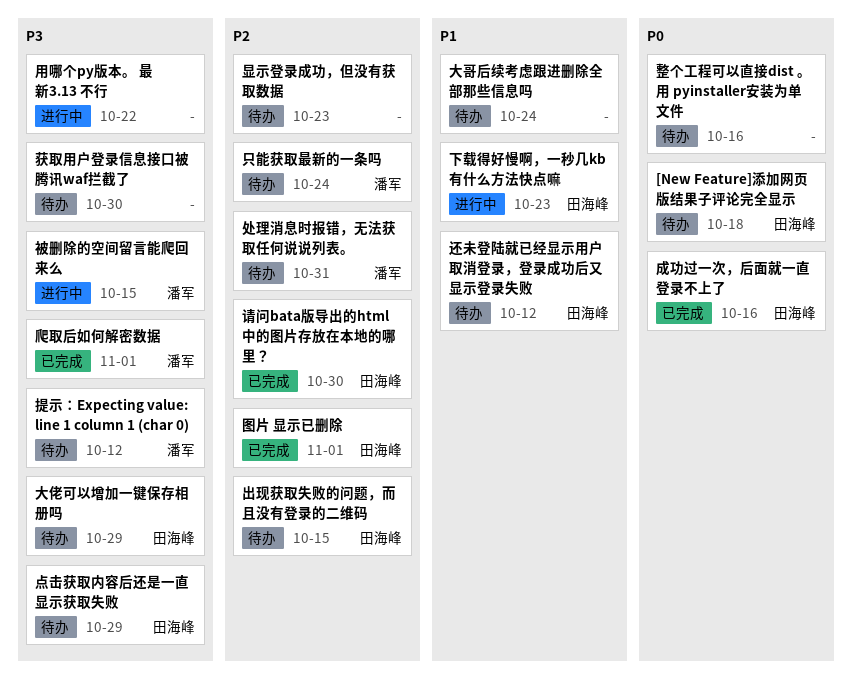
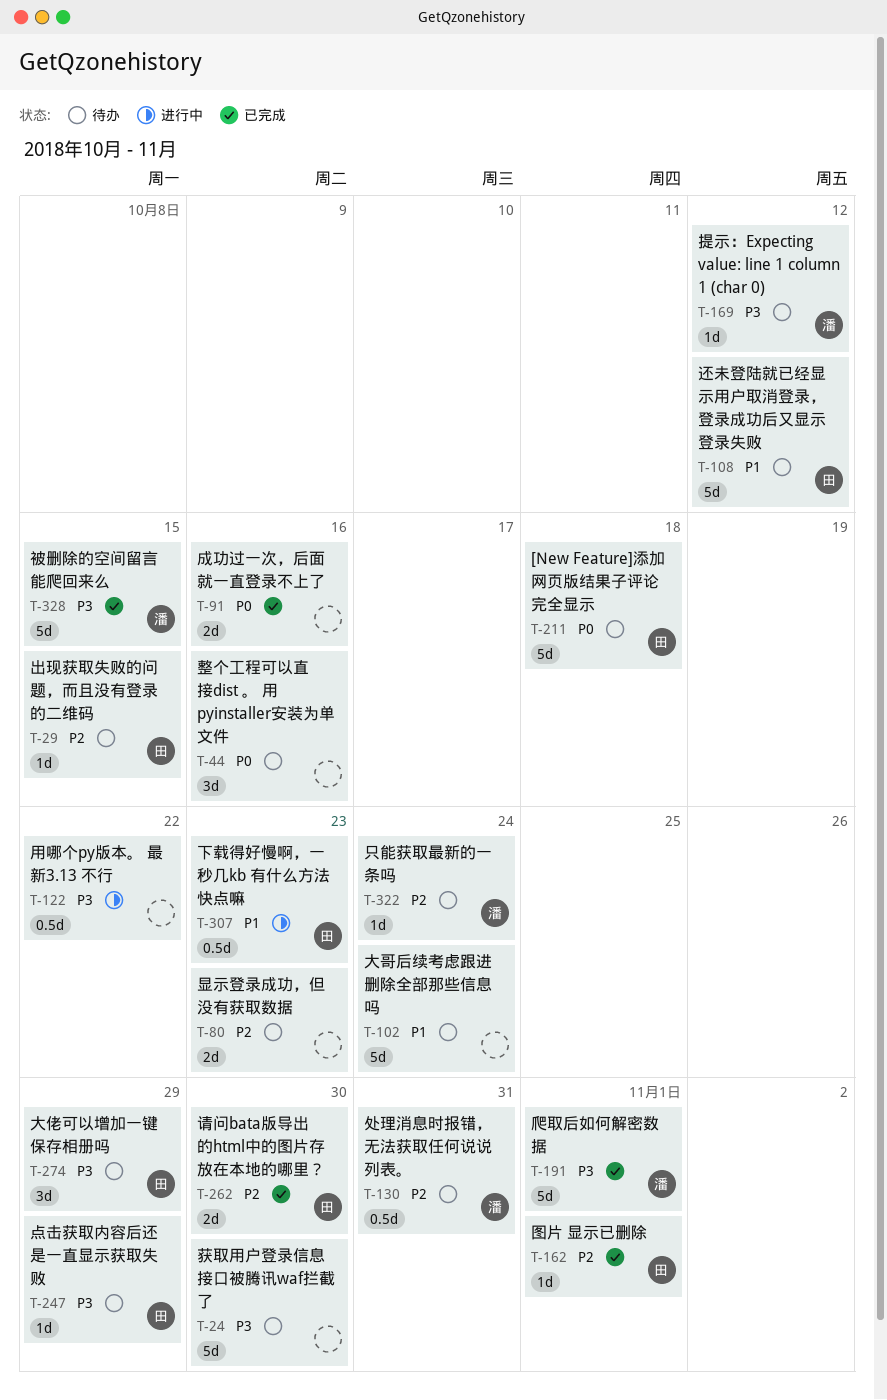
成功过一次，后面就一直登录不上了, owner: 田海峰 -> none
被删除的空间留言能爬回来么, status: 进行中 -> 已完成

